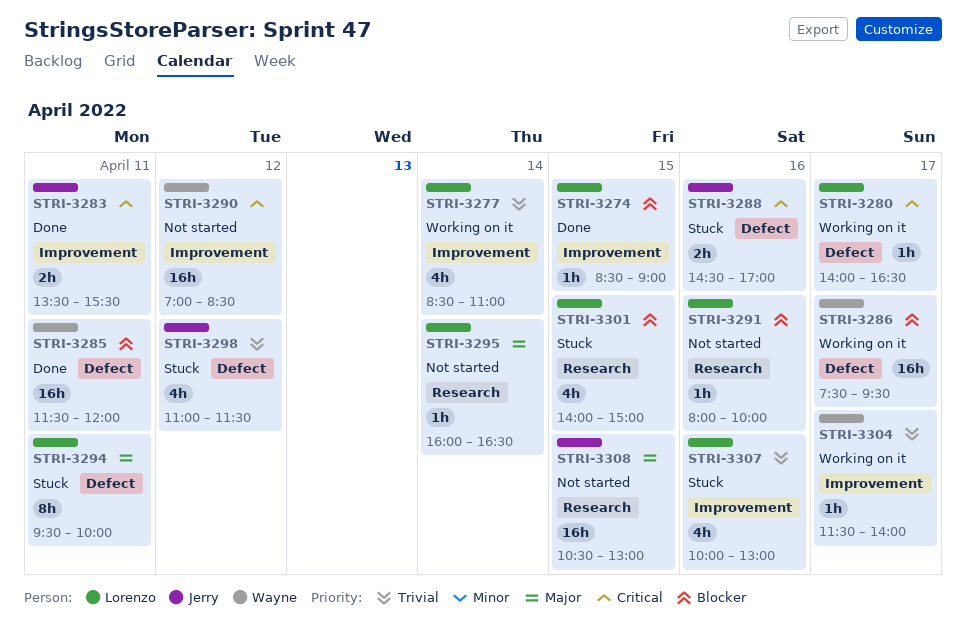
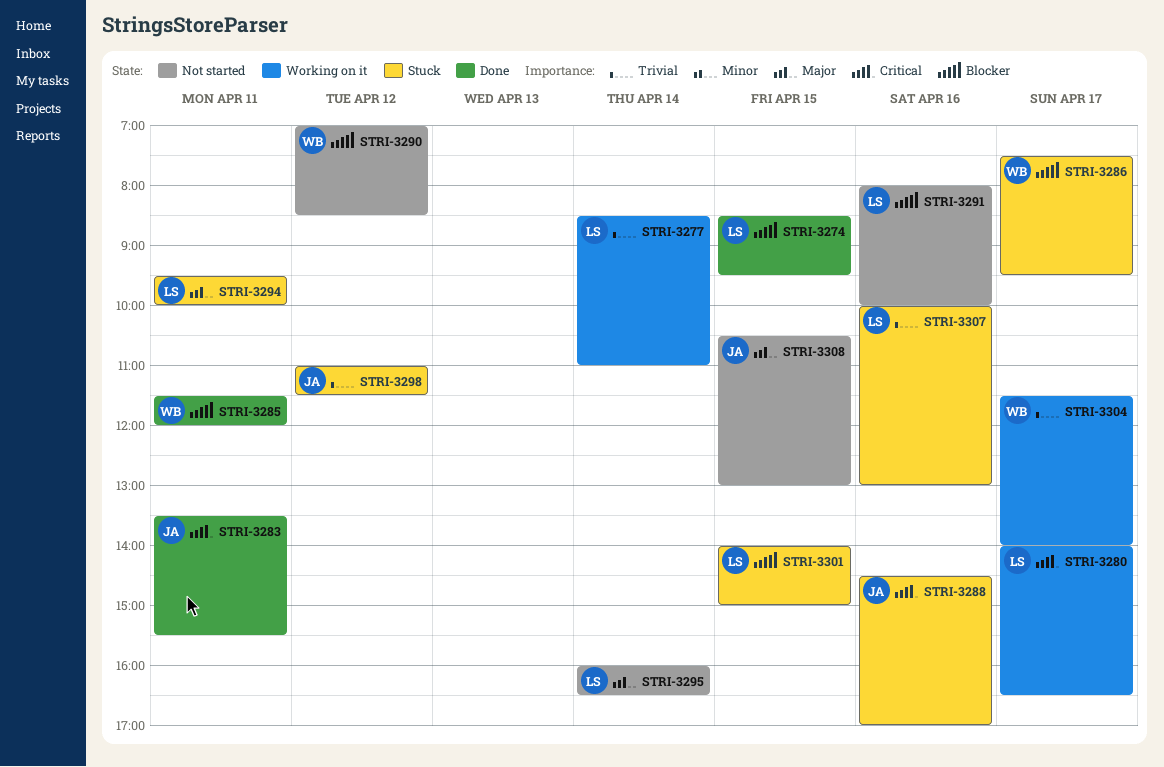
STRI-3274, ends: 09:00 -> 09:30
STRI-3286, status: Working on it -> Stuck
STRI-3290, priority: Critical -> Blocker

